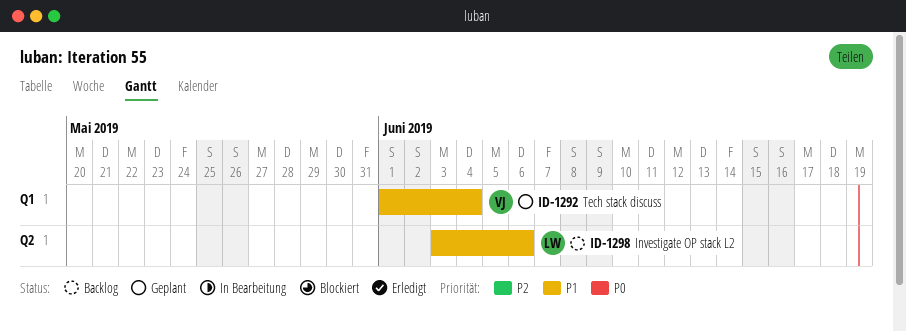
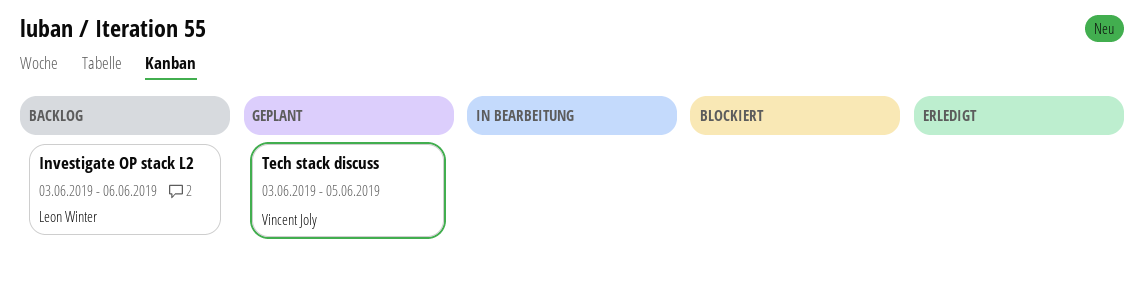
Tech stack discuss, start: Jun 1 -> Jun 3
Tech stack discuss, due: Jun 4 -> Jun 5

